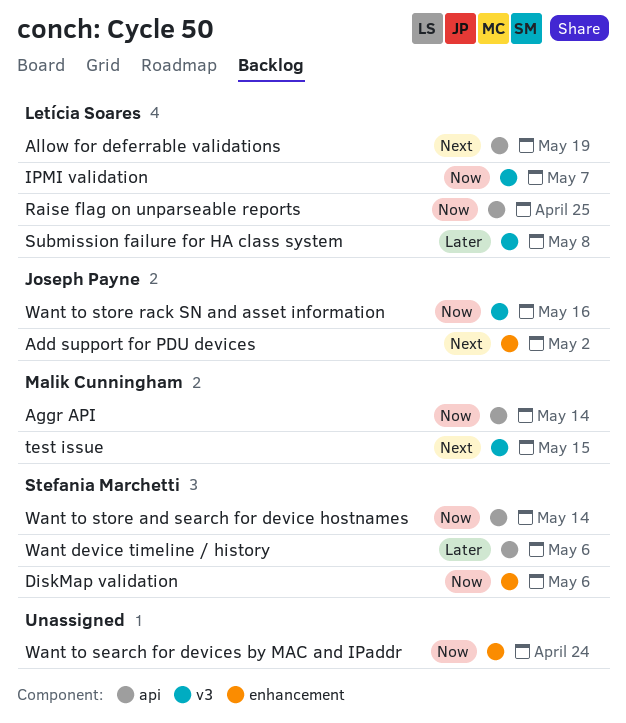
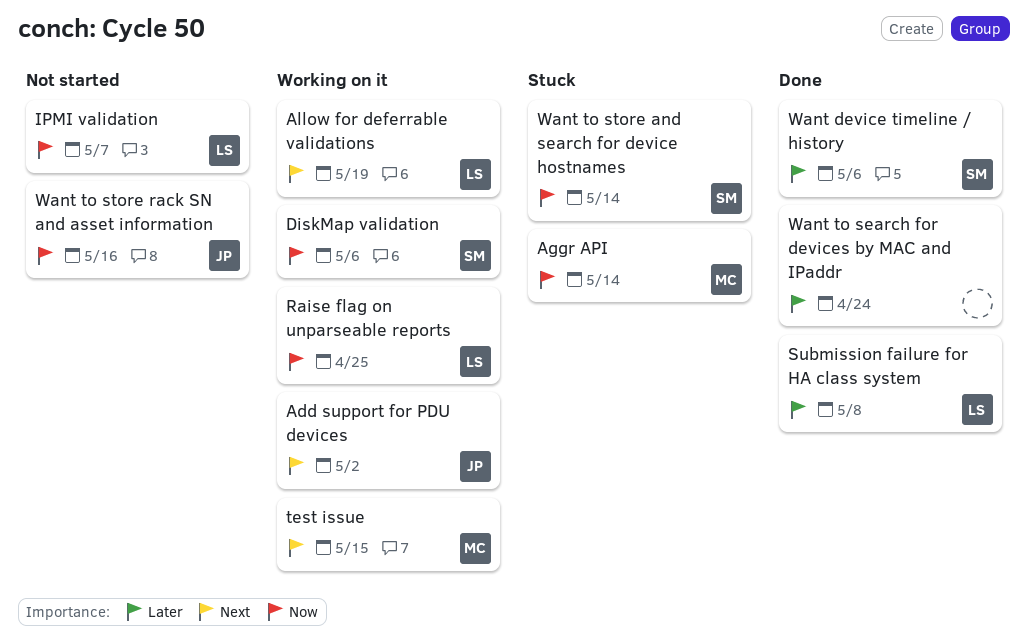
Want to search for devices by MAC and IPaddr, priority: Now -> Later

